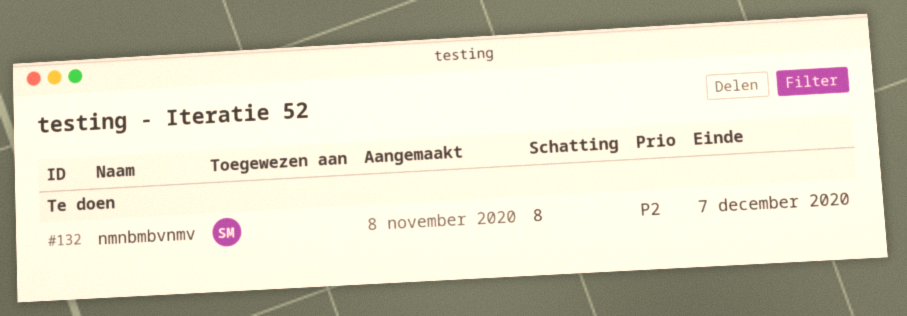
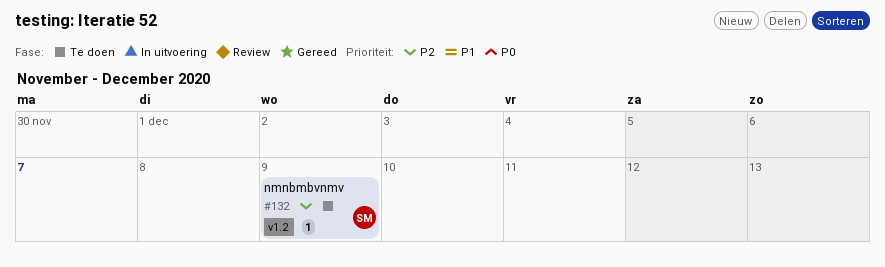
#132, estimate: 8 -> 1
#132, due: Dec 7 -> Dec 9

